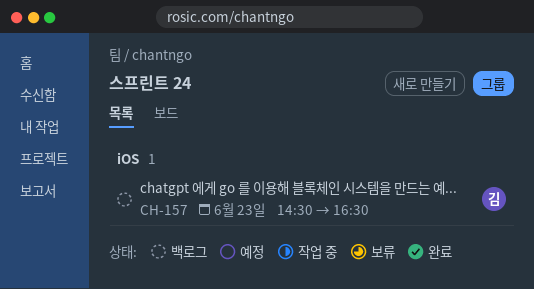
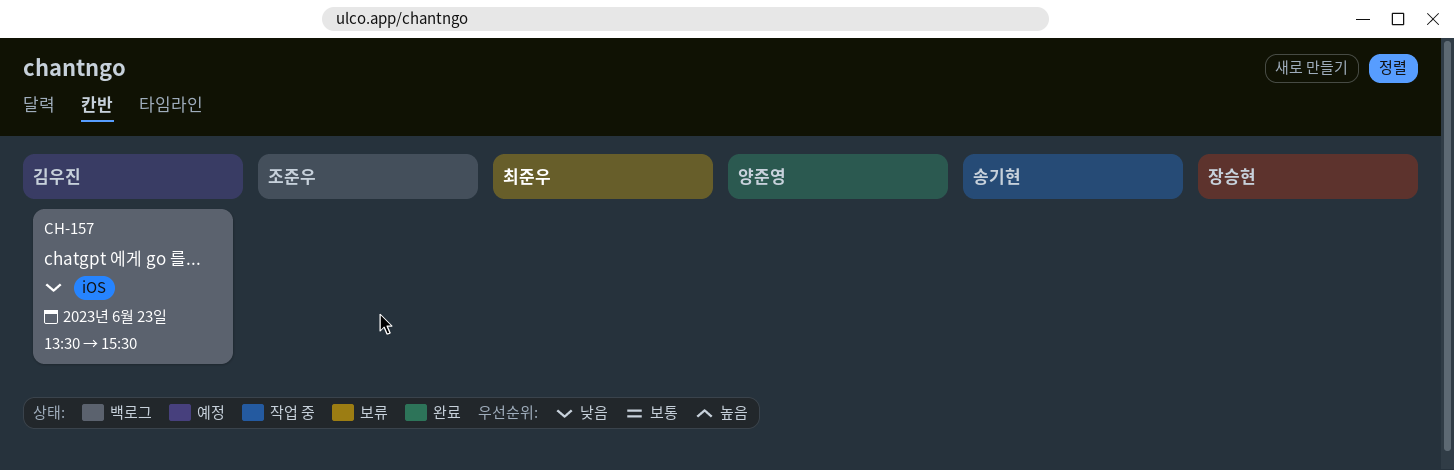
CH-157, begins: 14:30 -> 13:30
CH-157, ends: 16:30 -> 15:30

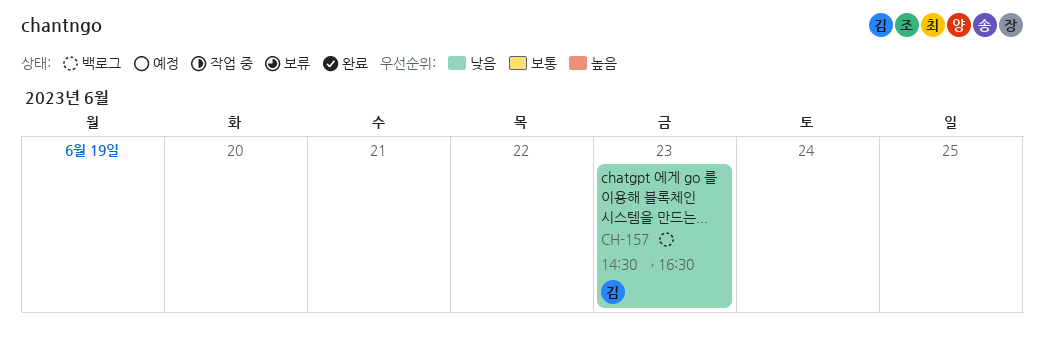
CH-157, begins: 13:30 -> 14:30
CH-157, ends: 15:30 -> 16:30

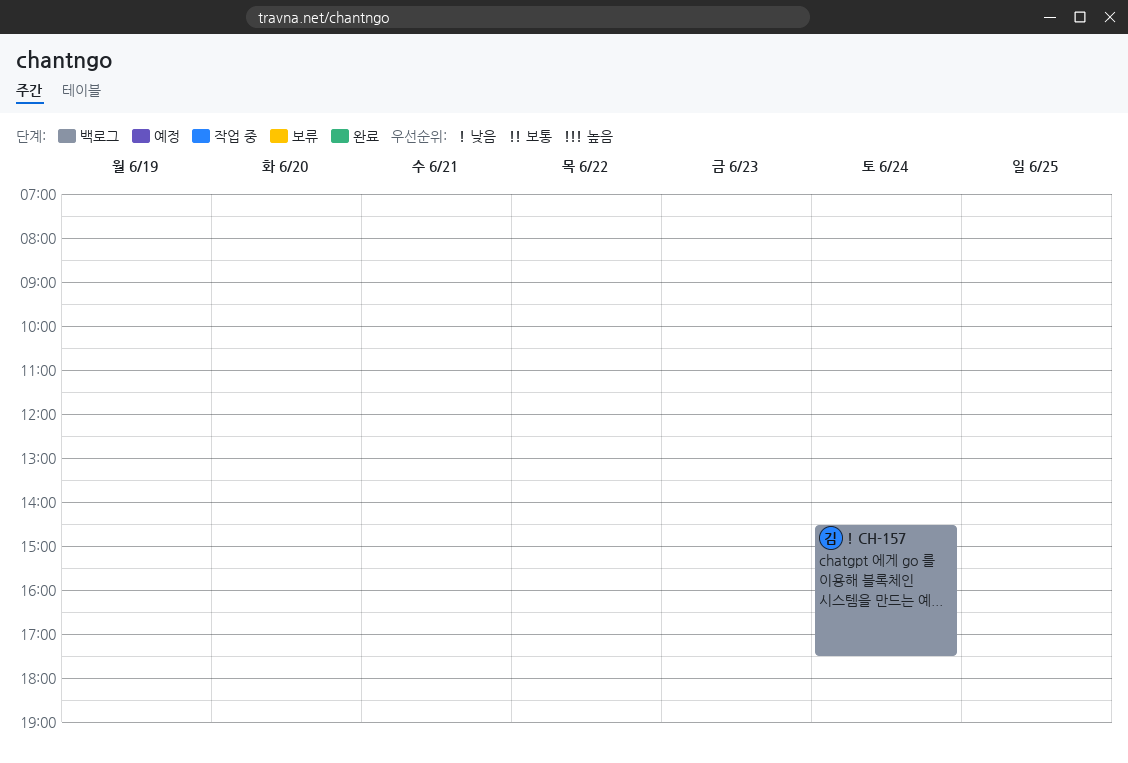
CH-157, day: Jun 23 -> Jun 24
CH-157, ends: 16:30 -> 17:30

